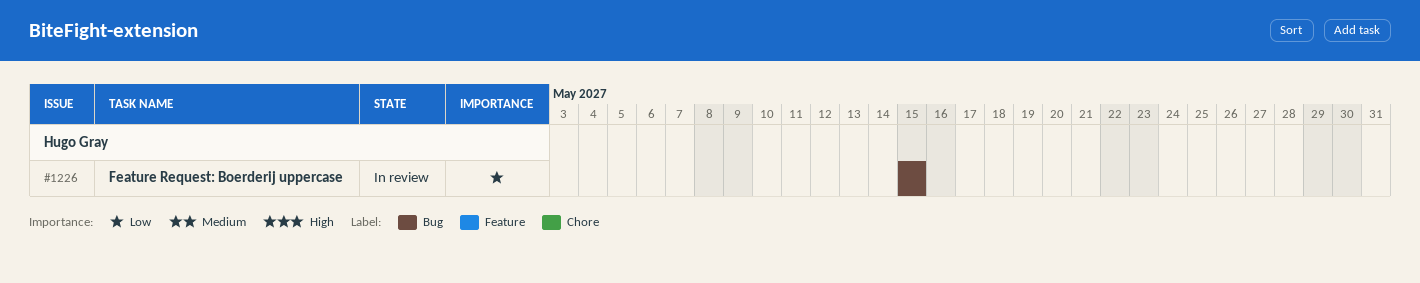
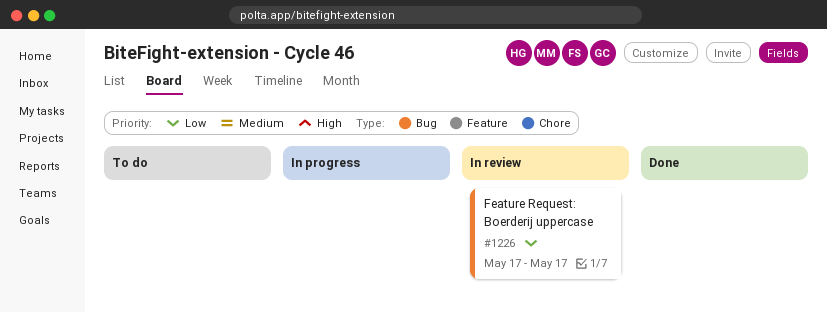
#1226, start: May 15 -> May 17
#1226, due: May 15 -> May 17

